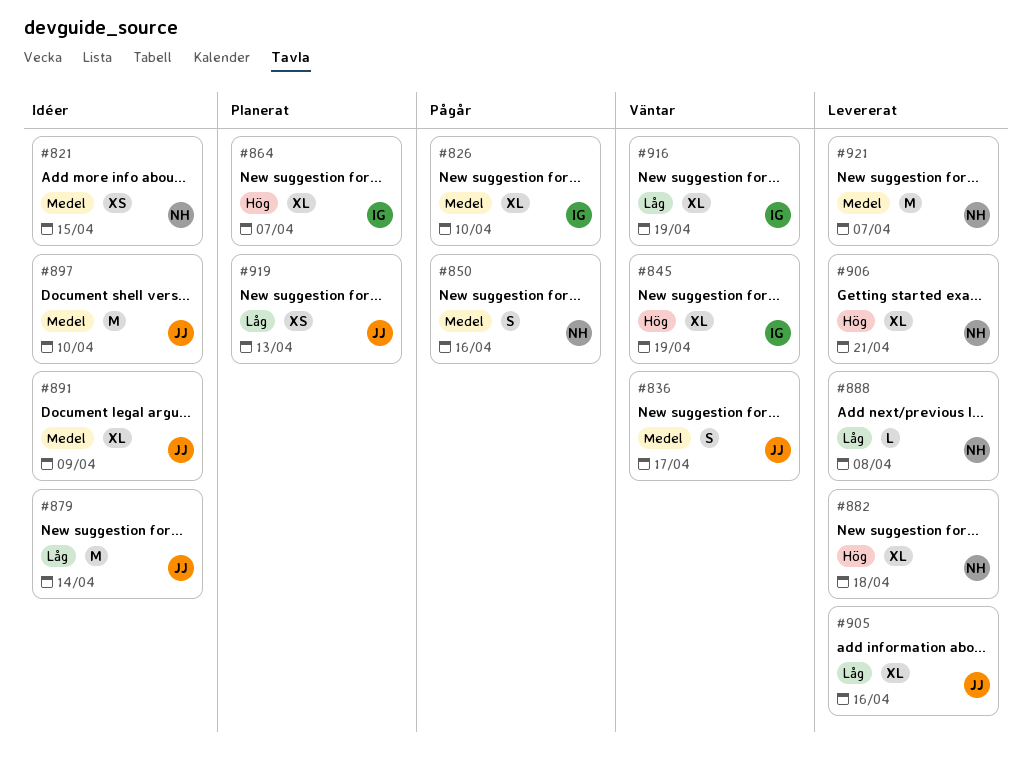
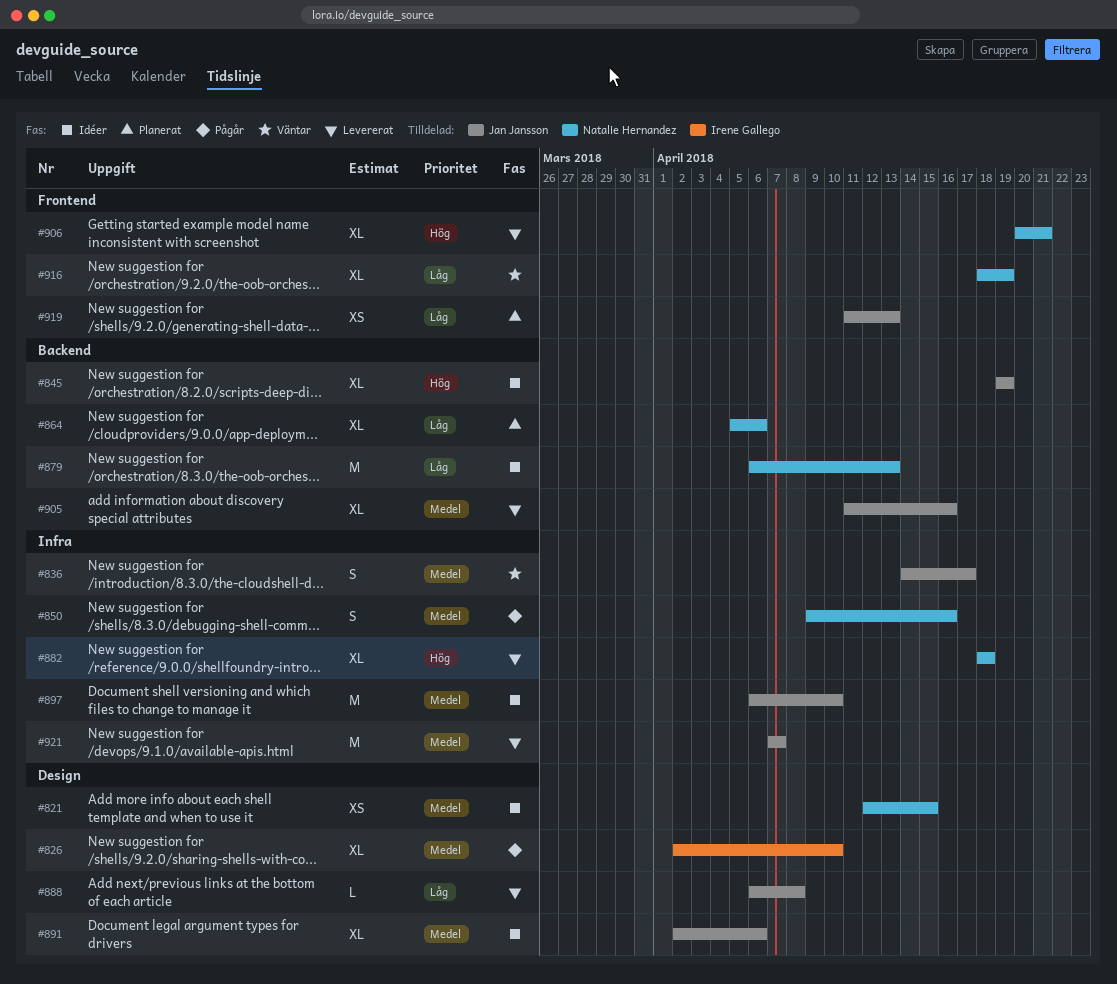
#845, status: Väntar -> Idéer
#845, owner: Irene Gallego -> Jan Jansson
#864, owner: Irene Gallego -> Natalie Hernandez
#864, priority: Hög -> Låg
#864, due: Apr 7 -> Apr 6
#879, owner: Jan Jansson -> Natalie Hernandez
#879, due: Apr 14 -> Apr 13
#888, owner: Natalie Hernandez -> Jan Jansson
#891, due: Apr 9 -> Apr 6
#905, priority: Låg -> Medel
#916, owner: Irene Gallego -> Natalie Hernandez
#921, owner: Natalie Hernandez -> Jan Jansson

